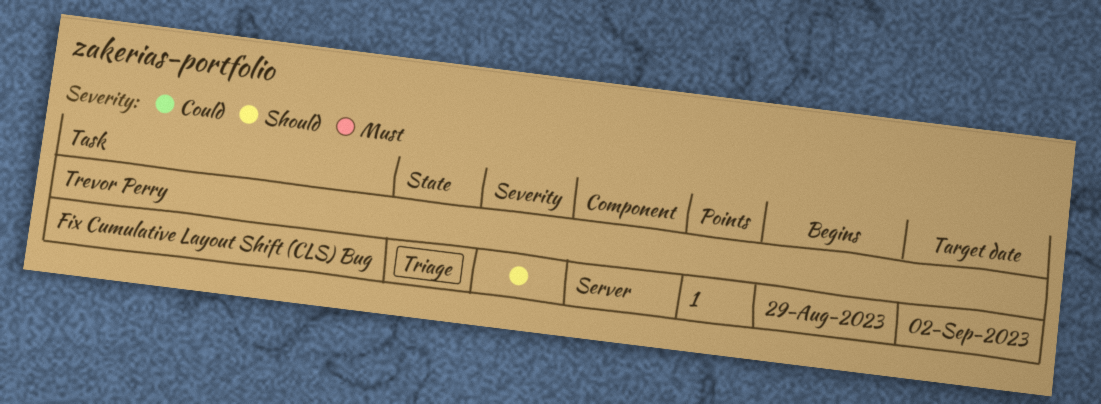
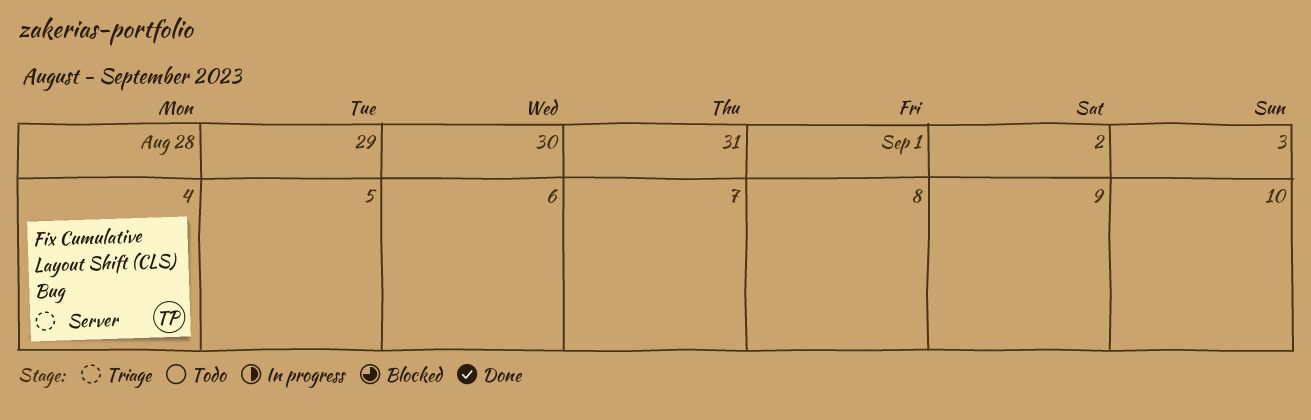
Fix Cumulative Layout Shift (CLS) Bug, due: Sep 2 -> Sep 4

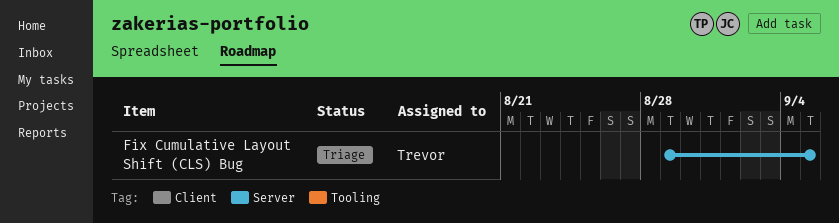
Fix Cumulative Layout Shift (CLS) Bug, due: Sep 4 -> Sep 5

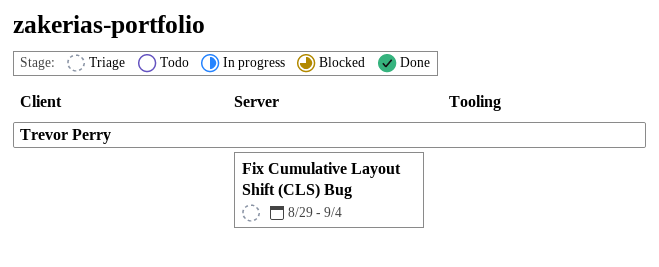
Fix Cumulative Layout Shift (CLS) Bug, due: Sep 5 -> Sep 4

